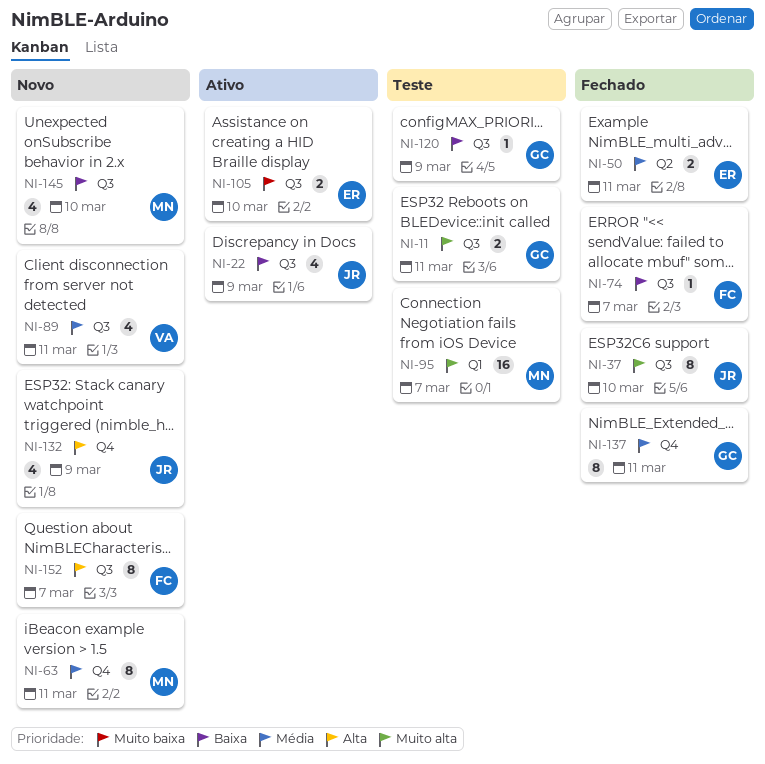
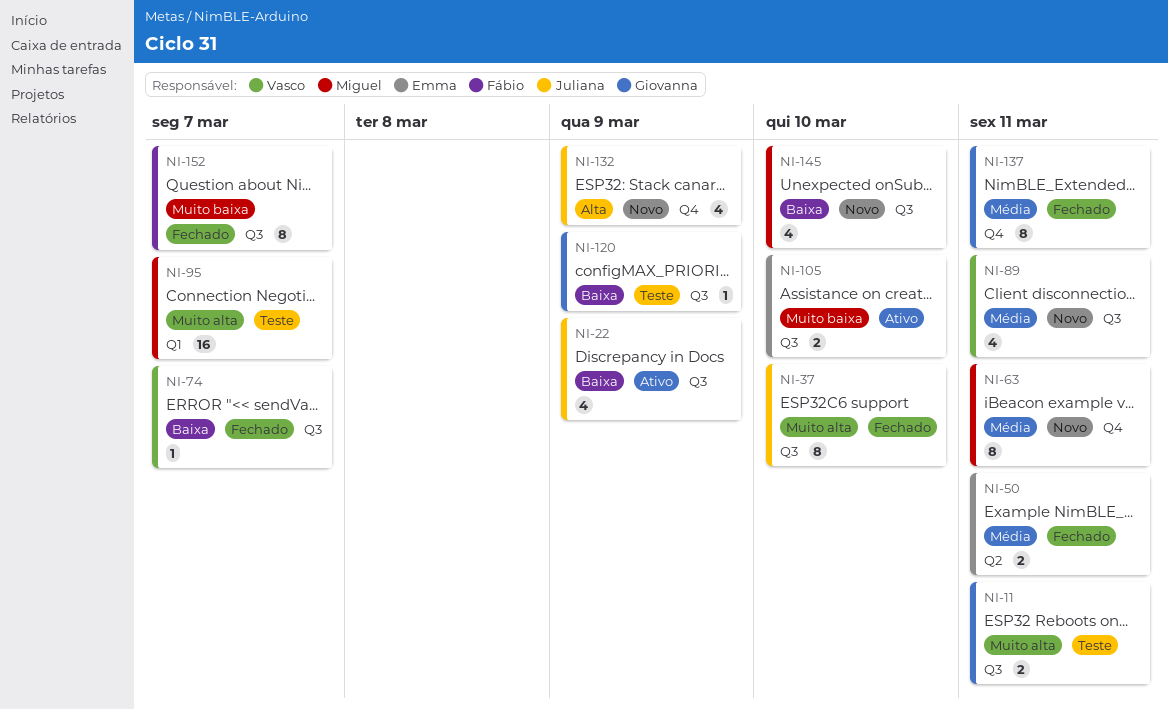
NI-74, owner: Fábio -> Vasco
NI-152, status: Novo -> Fechado
NI-152, priority: Alta -> Muito baixa

